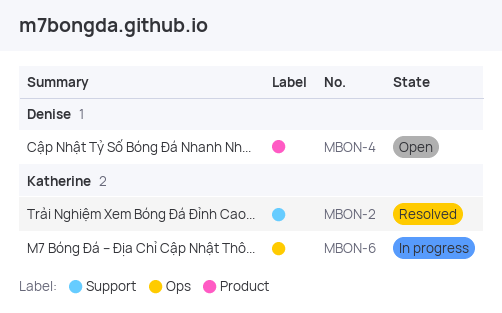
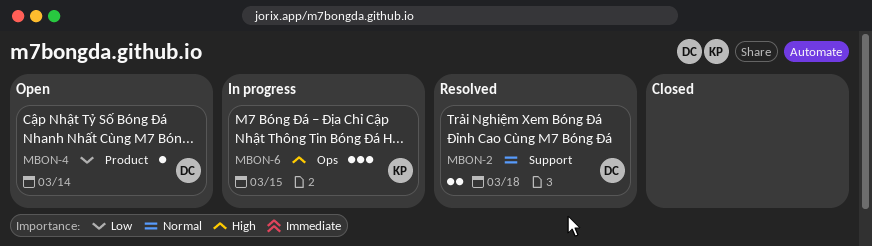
MBON-2, owner: Katherine -> Denise

